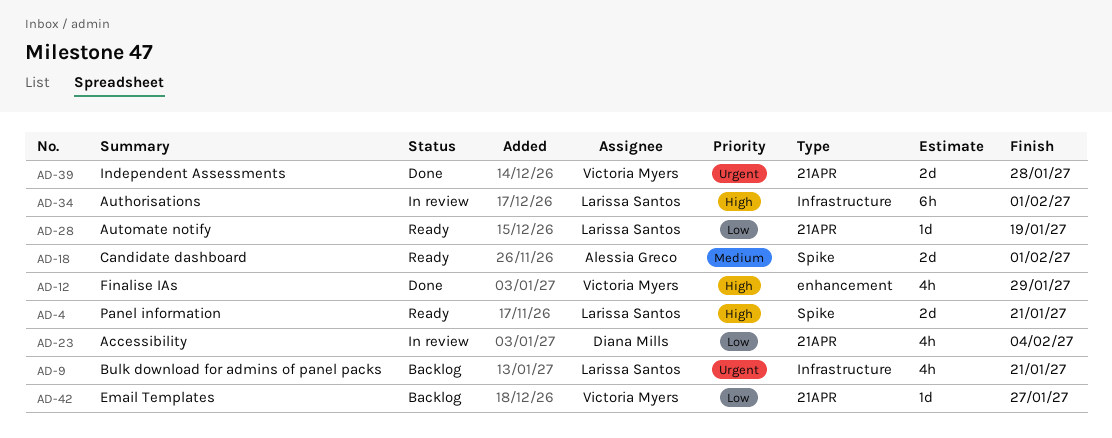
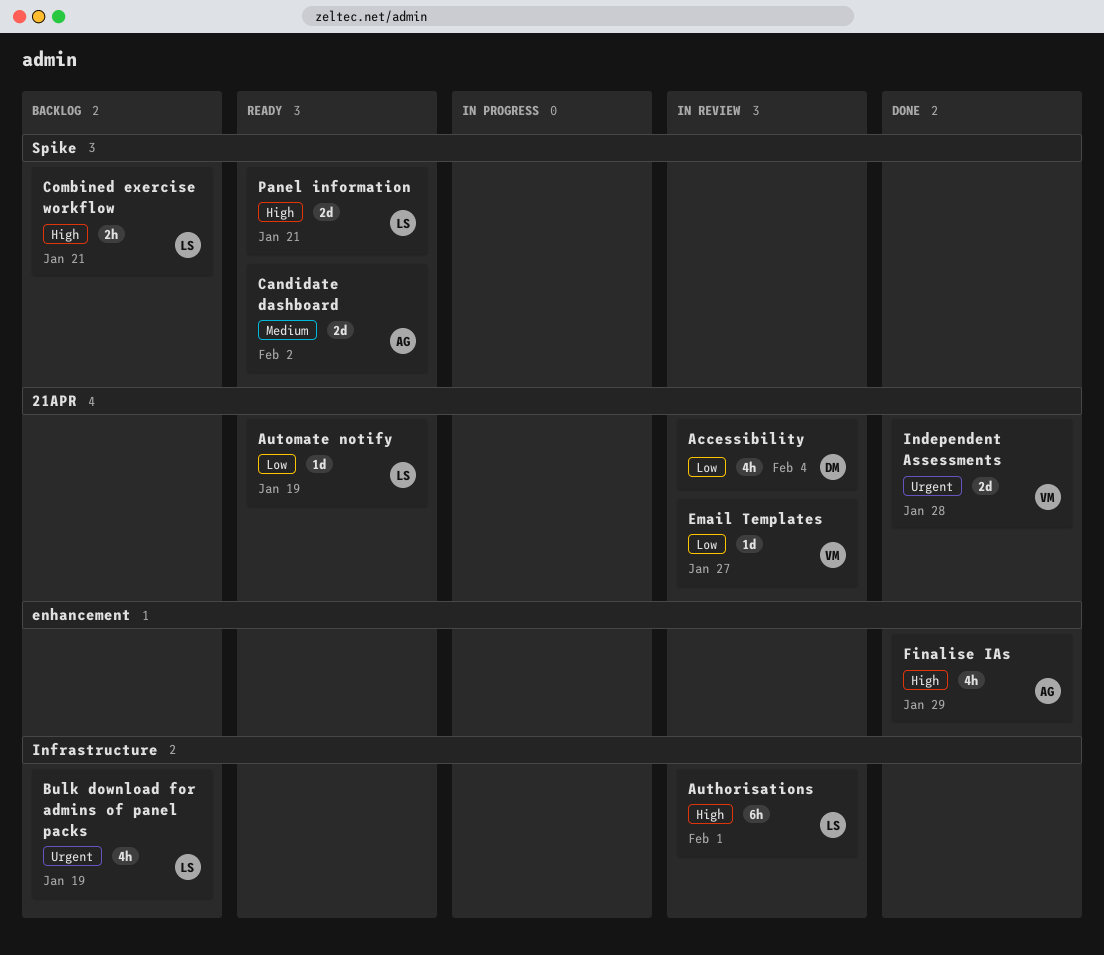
Bulk download for admins of panel packs, due: Jan 21 -> Jan 19
Candidate dashboard, due: Feb 1 -> Feb 2
Combined exercise workflow: none -> present
Email Templates, status: Backlog -> In review
Finalise IAs, owner: Victoria Myers -> Alessia Greco

